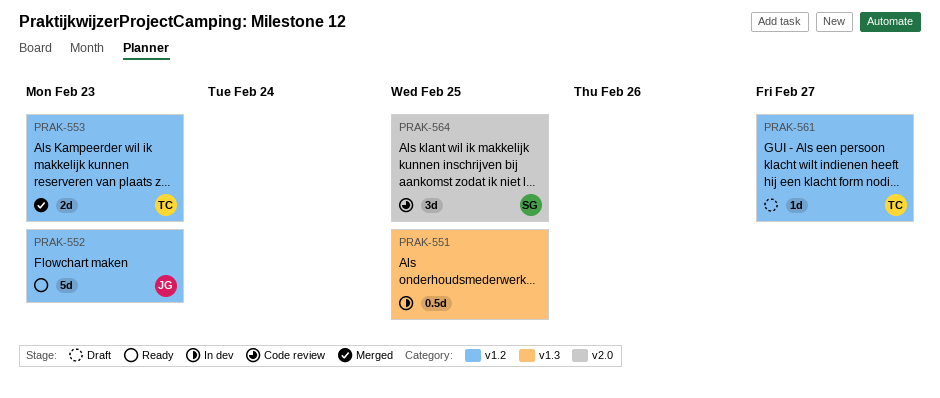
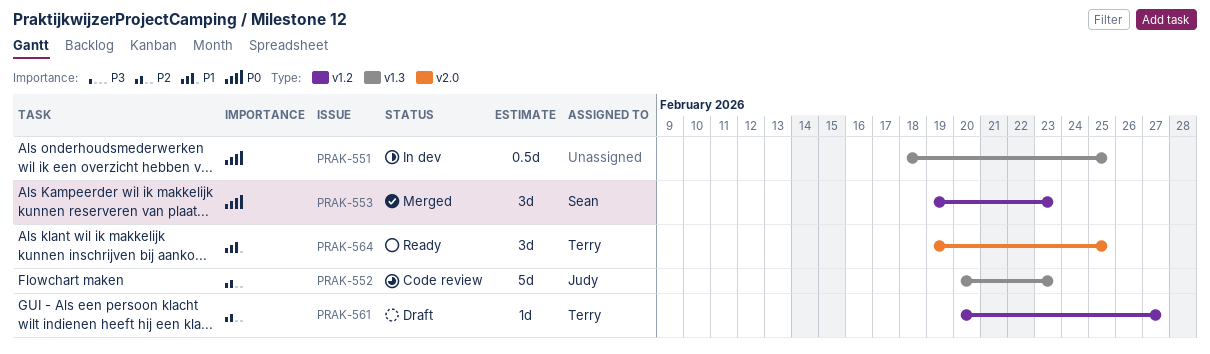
PRAK-552, status: Ready -> Code review
PRAK-552, label: v1.2 -> v1.3
PRAK-553, owner: Terry -> Sean
PRAK-553, estimate: 2d -> 3d
PRAK-564, status: Code review -> Ready
PRAK-564, owner: Sean -> Terry

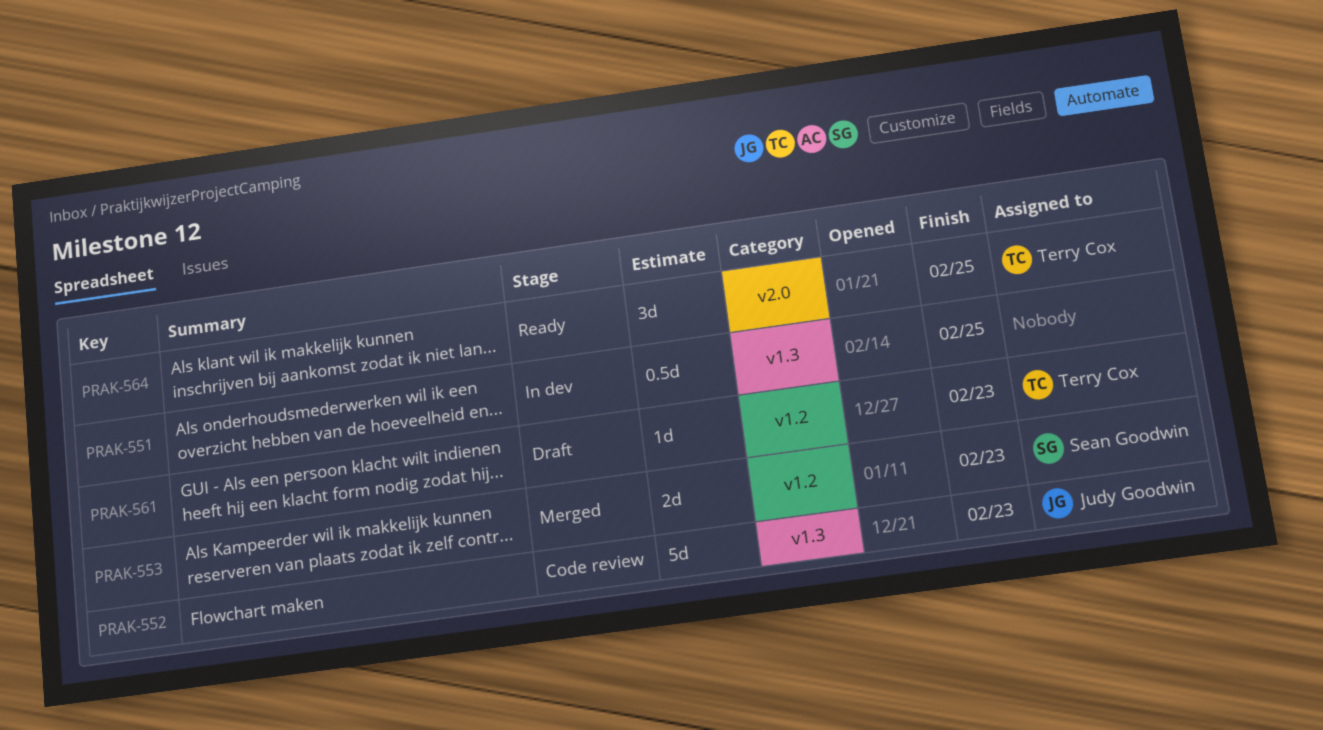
PRAK-553, estimate: 3d -> 2d
PRAK-561, due: Feb 27 -> Feb 23

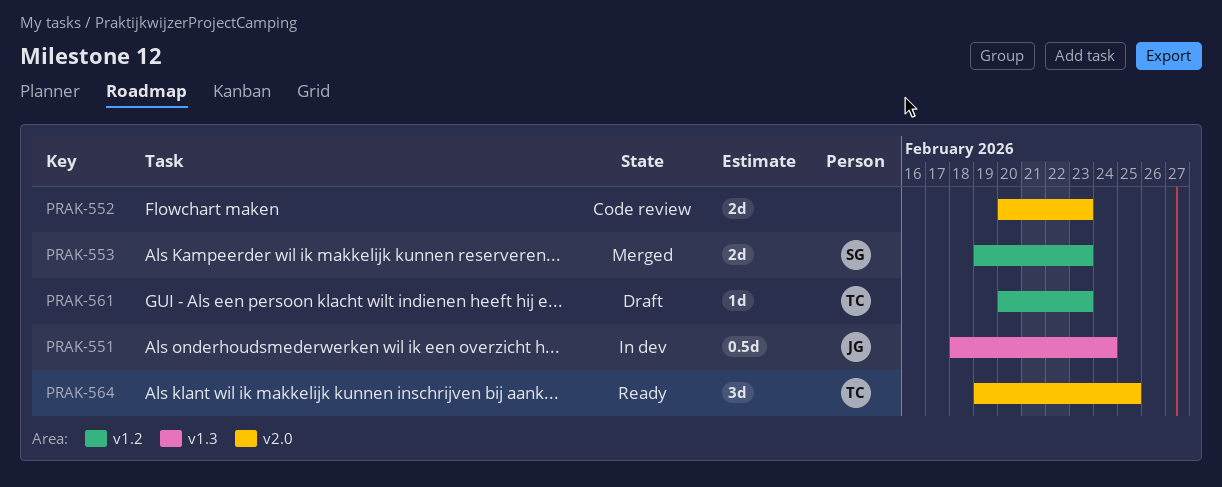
PRAK-551, owner: none -> Judy Goodwin
PRAK-551, due: Feb 25 -> Feb 24
PRAK-552, owner: Judy Goodwin -> none
PRAK-552, label: v1.3 -> v2.0
PRAK-552, estimate: 5d -> 2d

